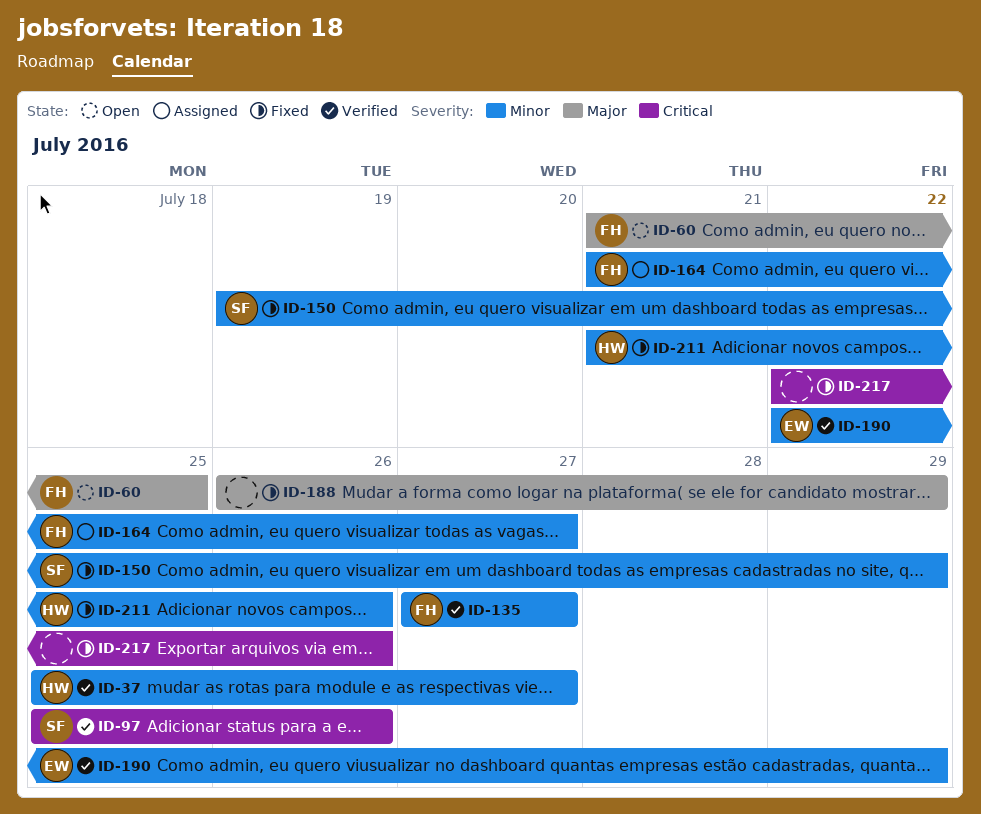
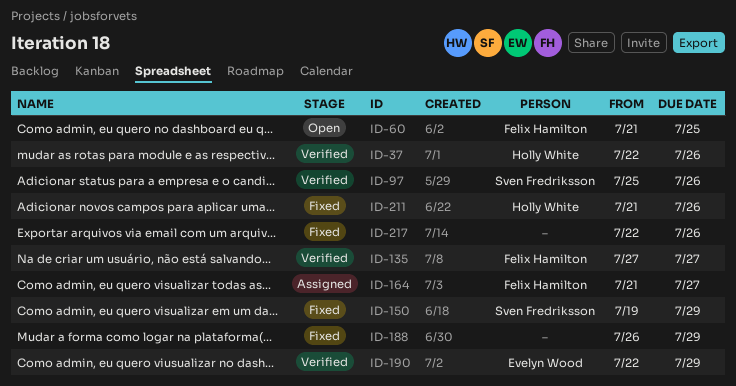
ID-37, start: Jul 25 -> Jul 22
ID-37, due: Jul 27 -> Jul 26

